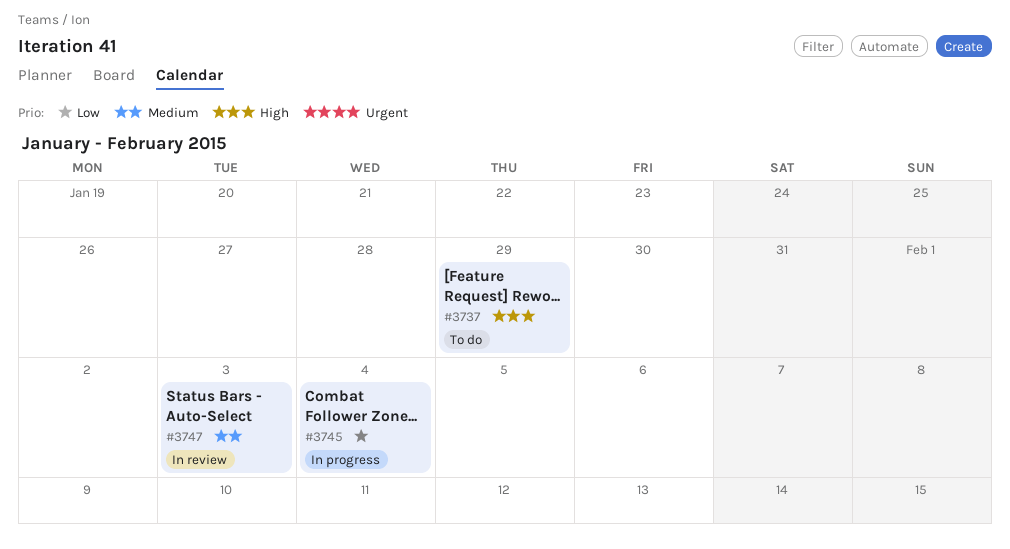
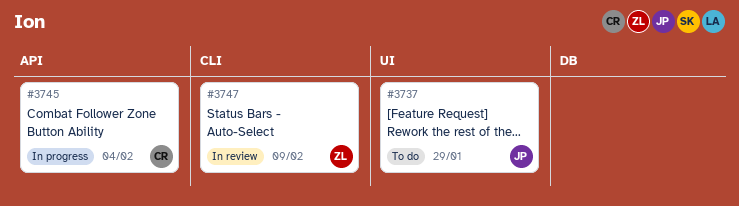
#3747, due: Feb 3 -> Feb 9

